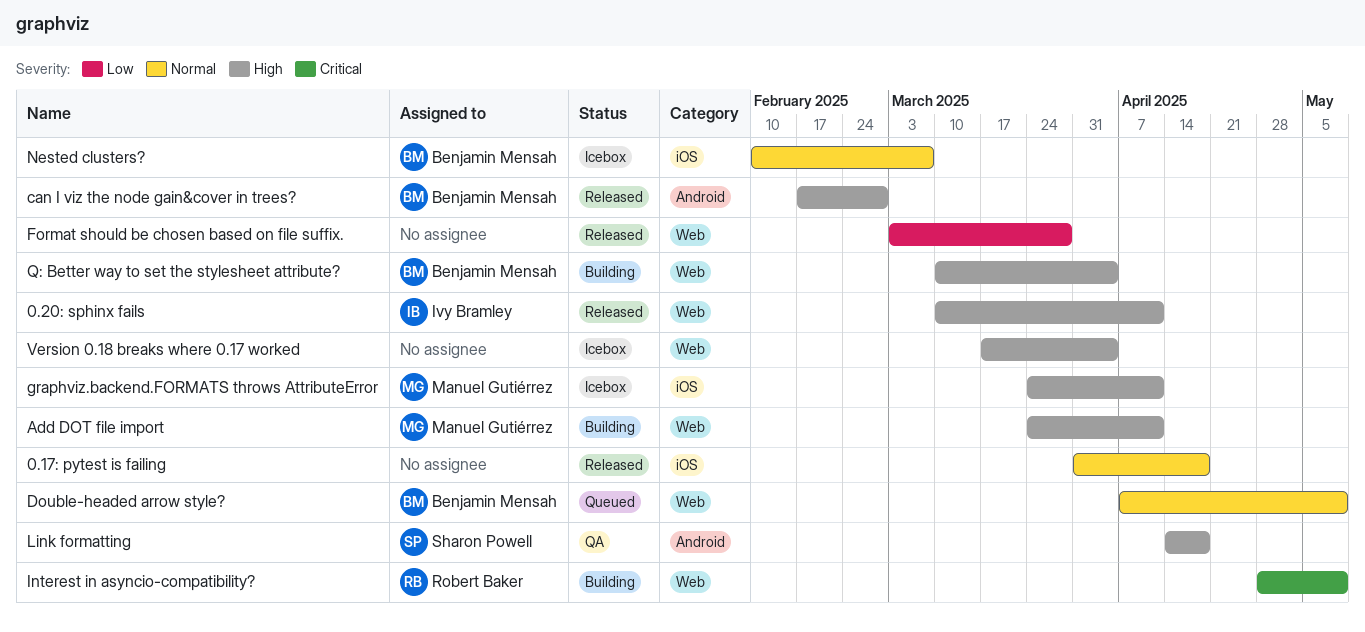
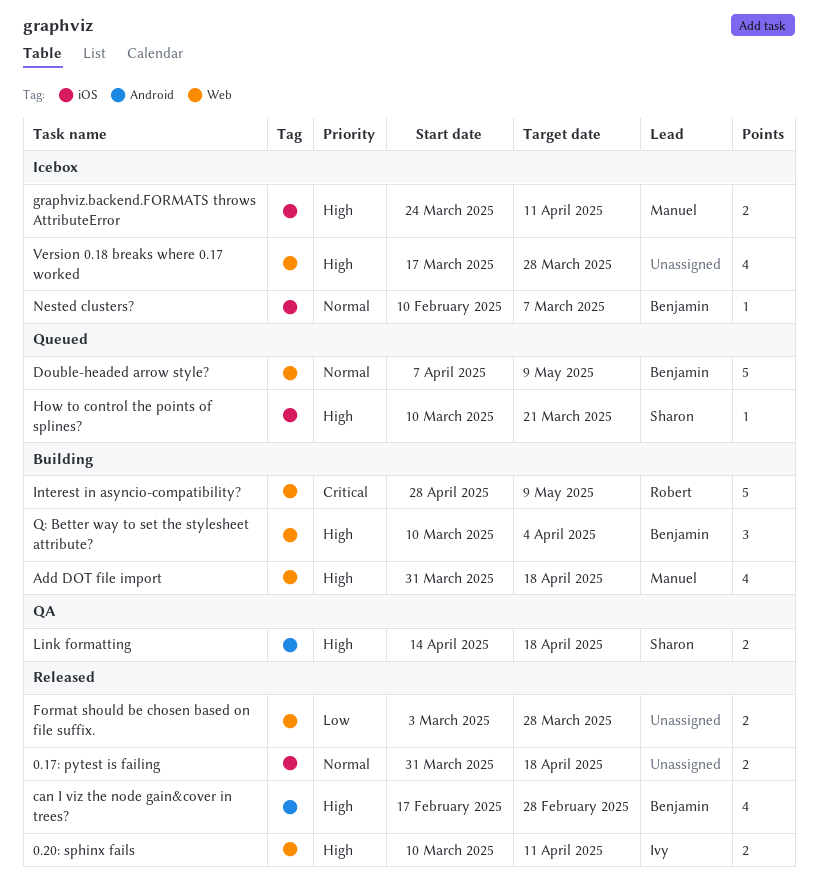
Add DOT file import, start: Mar 24 -> Mar 31
Add DOT file import, due: Apr 11 -> Apr 18
How to control the points of splines?: none -> present
Version 0.18 breaks where 0.17 worked, due: Apr 4 -> Mar 28

